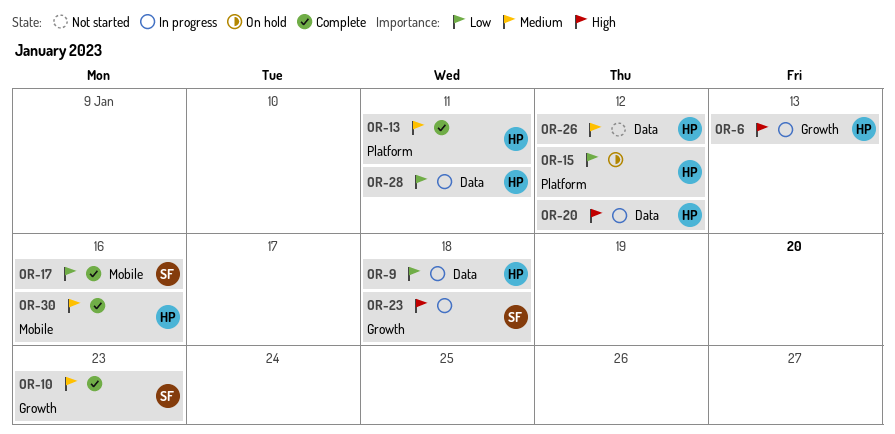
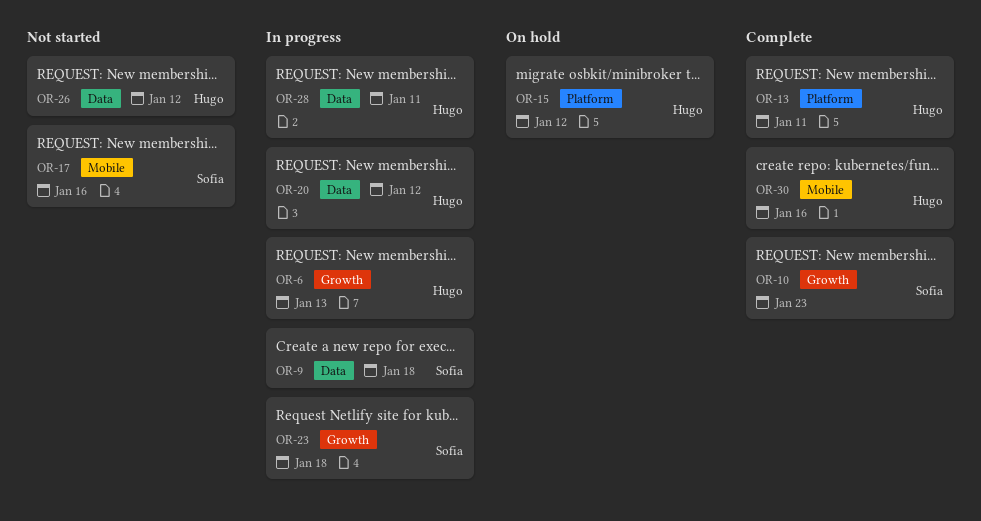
OR-9, owner: Hugo -> Sofia
OR-17, status: Complete -> Not started

